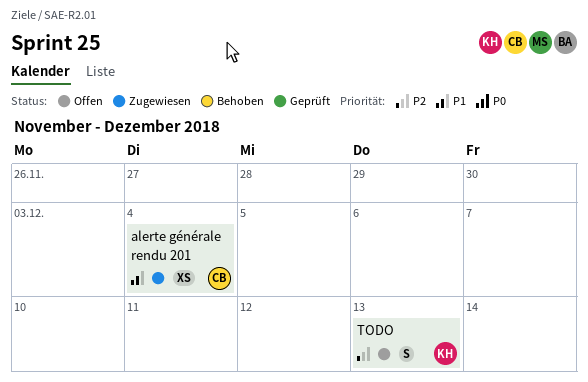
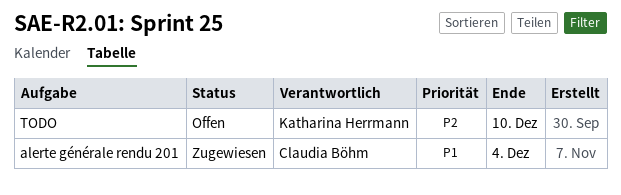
TODO, due: Dec 13 -> Dec 10

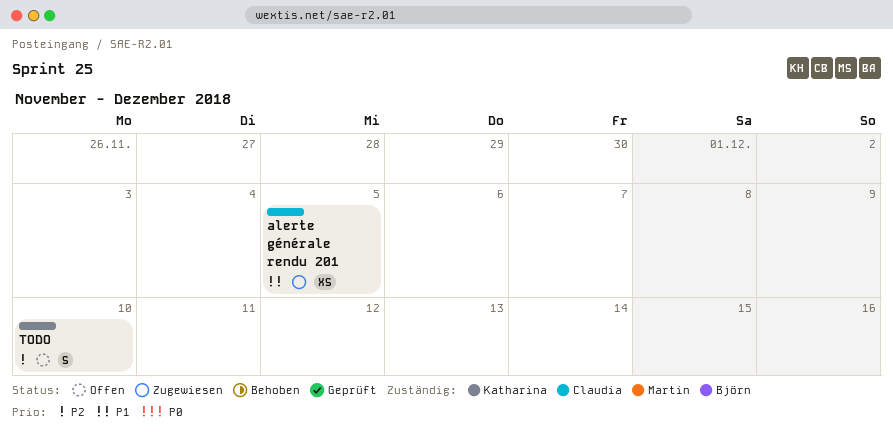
alerte générale rendu 201, due: Dec 4 -> Dec 5

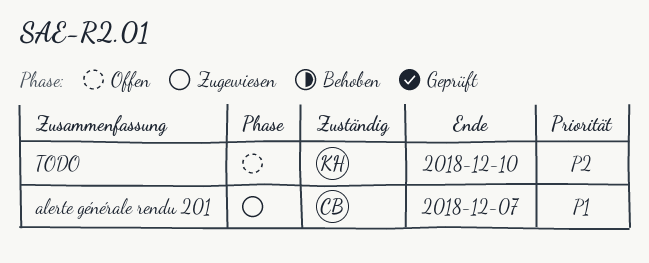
alerte générale rendu 201, due: Dec 5 -> Dec 7

